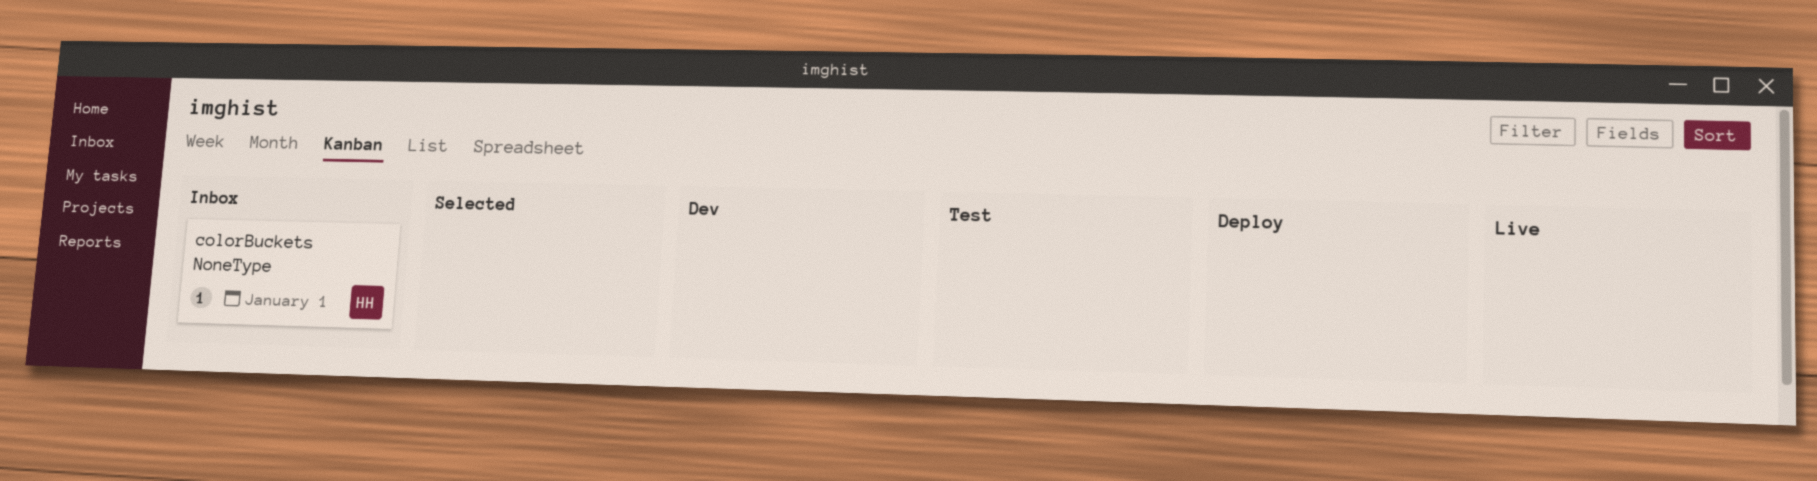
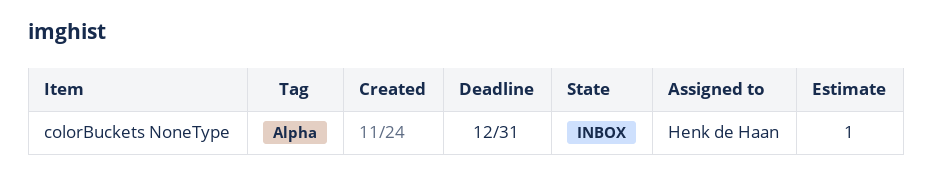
colorBuckets NoneType, due: Jan 1 -> Dec 31

